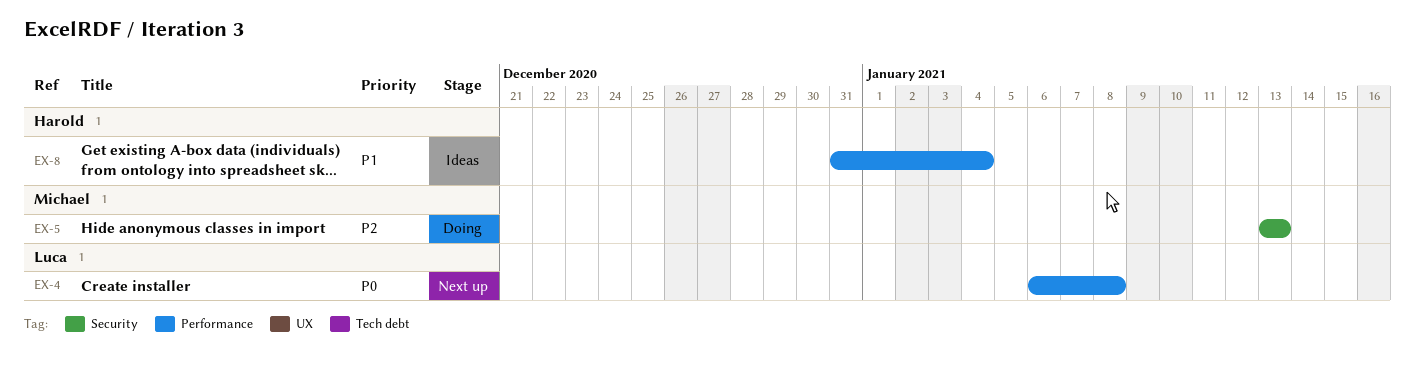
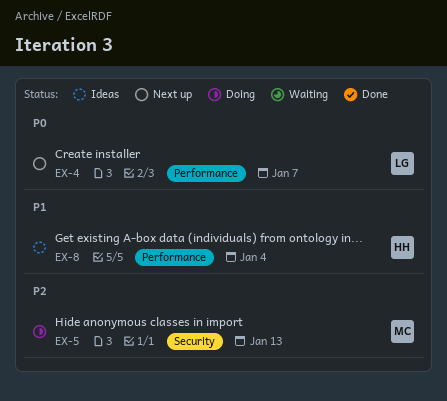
EX-4, due: Jan 8 -> Jan 7

